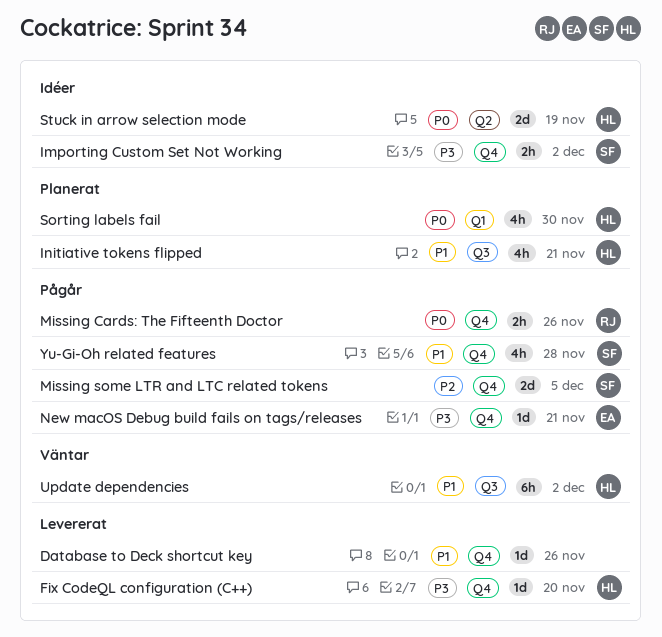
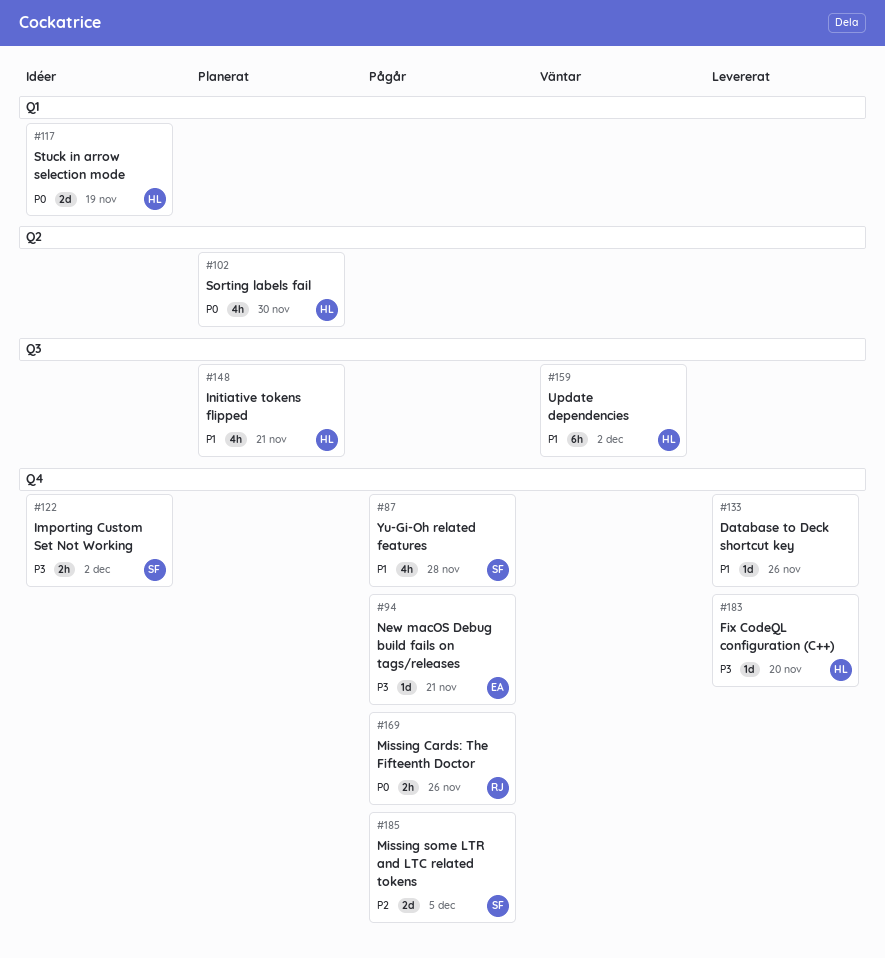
Sorting labels fail, label: Q1 -> Q2
Stuck in arrow selection mode, label: Q2 -> Q1

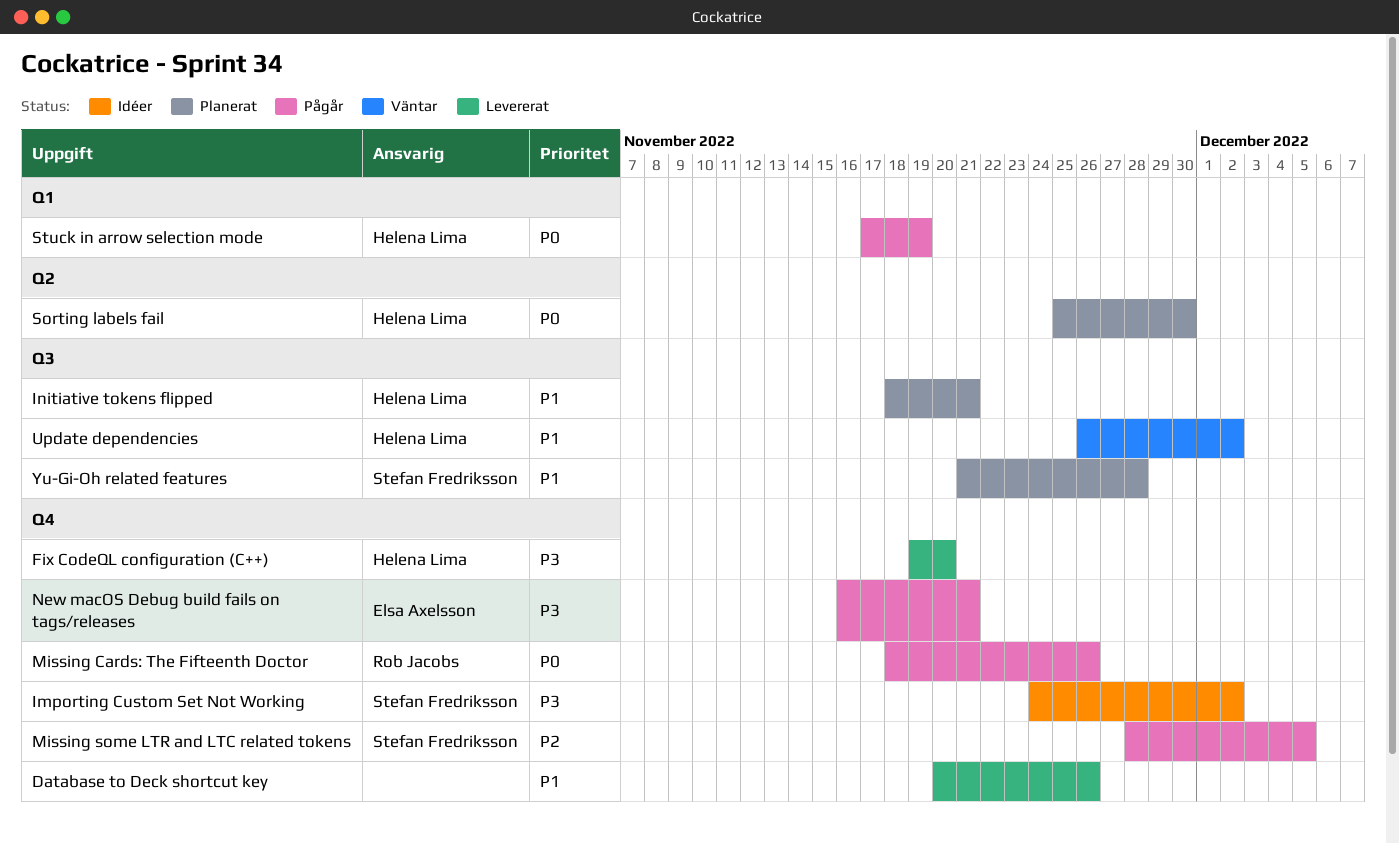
Stuck in arrow selection mode, status: Idéer -> Pågår
Yu-Gi-Oh related features, status: Pågår -> Planerat
Yu-Gi-Oh related features, label: Q4 -> Q3

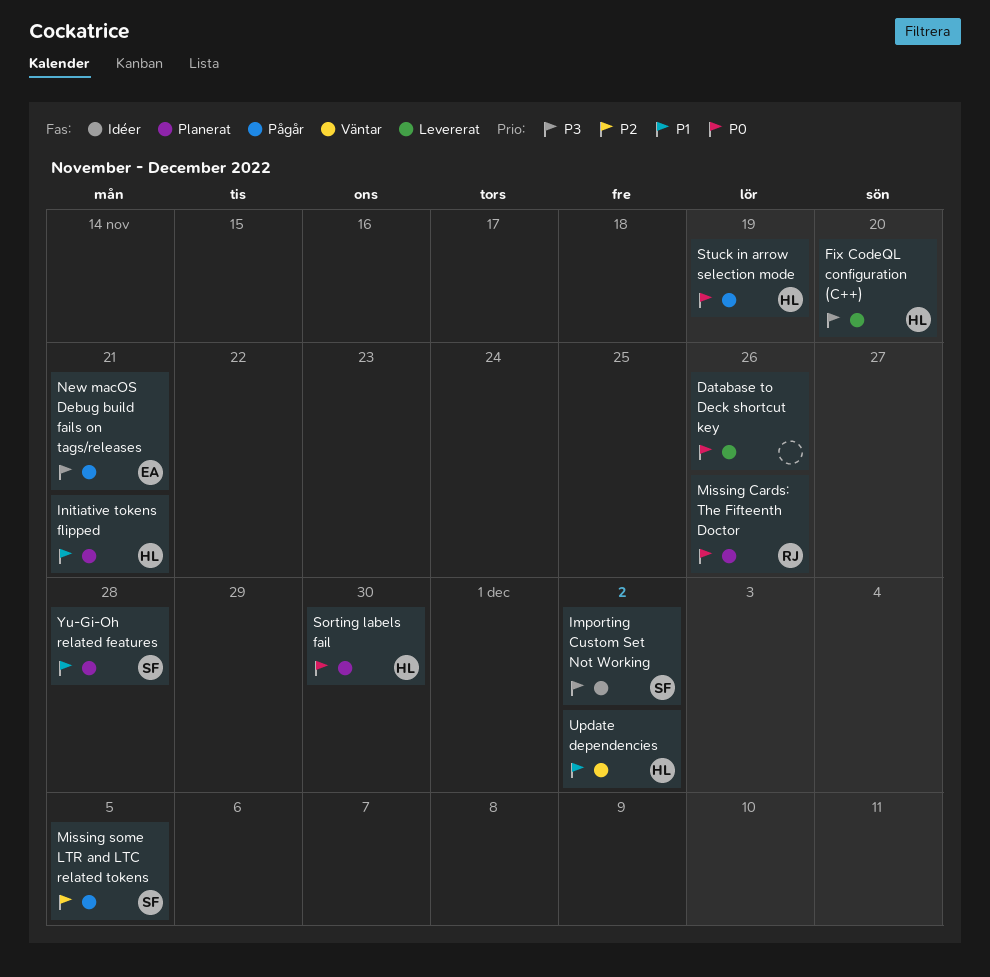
Database to Deck shortcut key, priority: P1 -> P0
Missing Cards: The Fifteenth Doctor, status: Pågår -> Planerat

